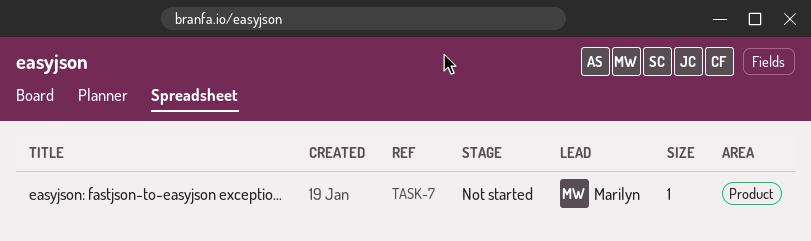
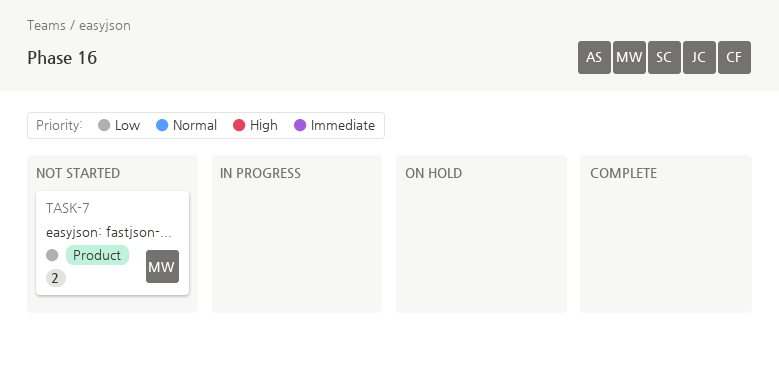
TASK-7, estimate: 1 -> 2

